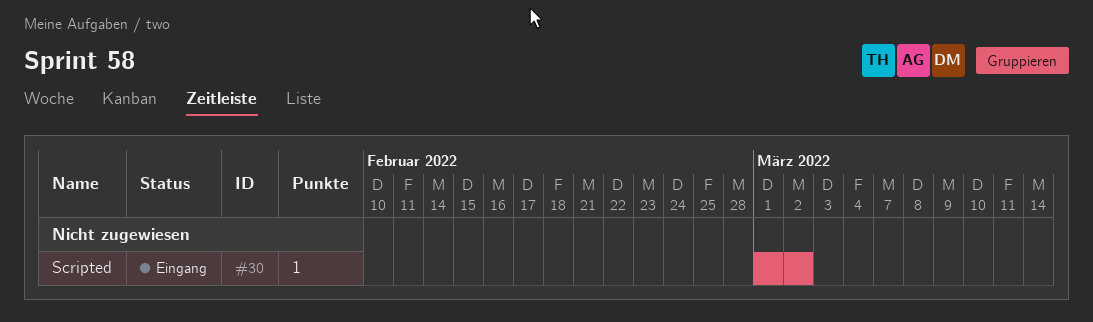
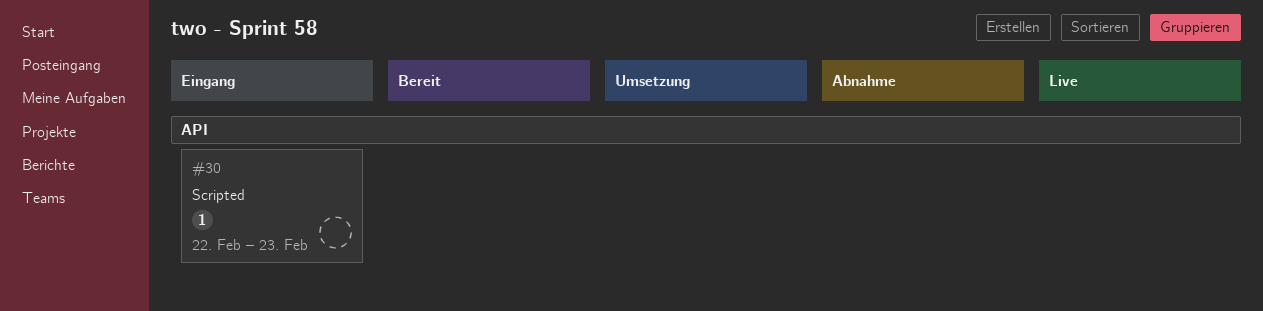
#30, start: Mar 1 -> Feb 22
#30, due: Mar 2 -> Feb 23

